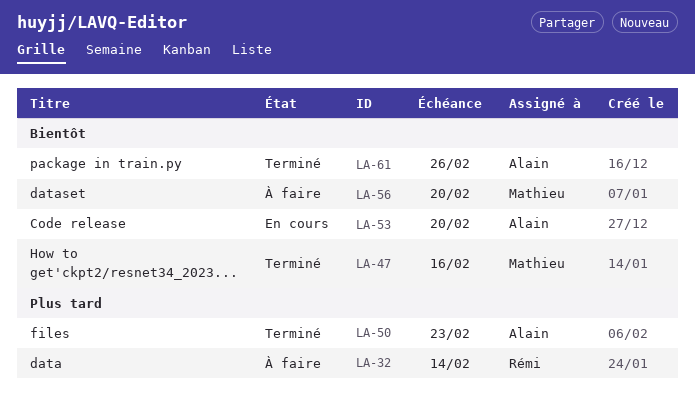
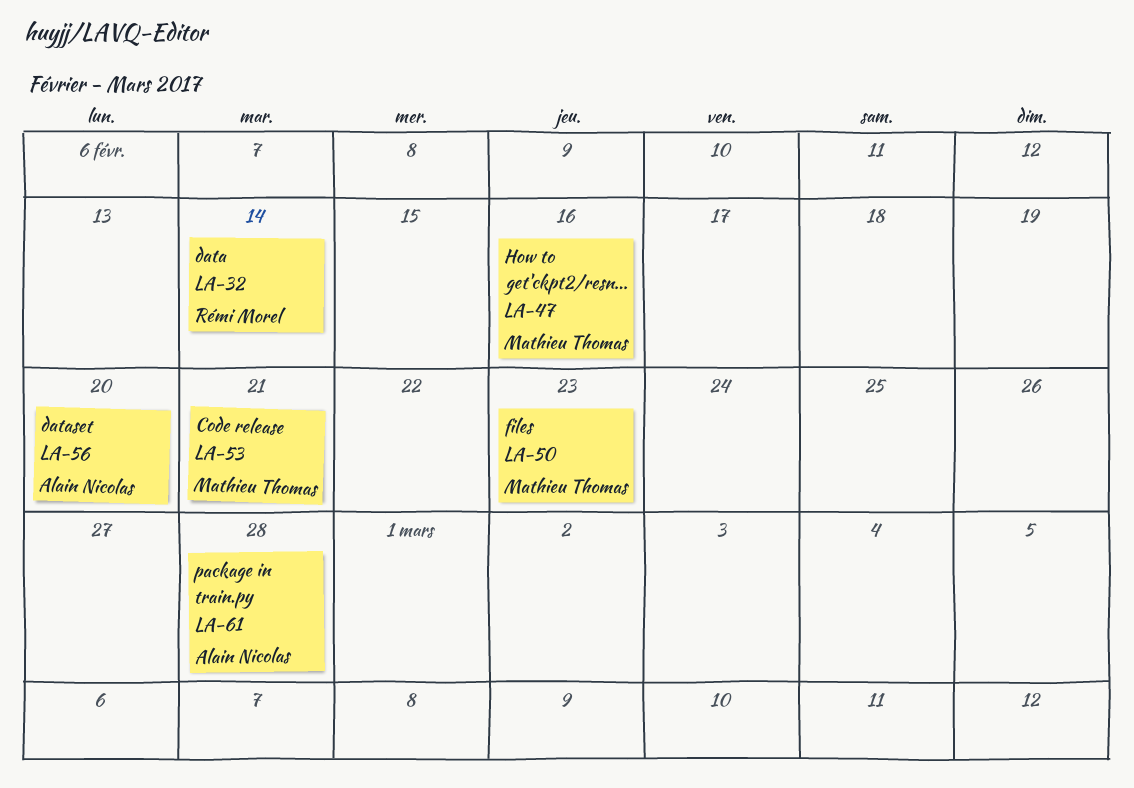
LA-50, owner: Alain Nicolas -> Mathieu Thomas
LA-53, owner: Alain Nicolas -> Mathieu Thomas
LA-53, due: Feb 20 -> Feb 21
LA-56, owner: Mathieu Thomas -> Alain Nicolas
LA-61, due: Feb 26 -> Feb 28

